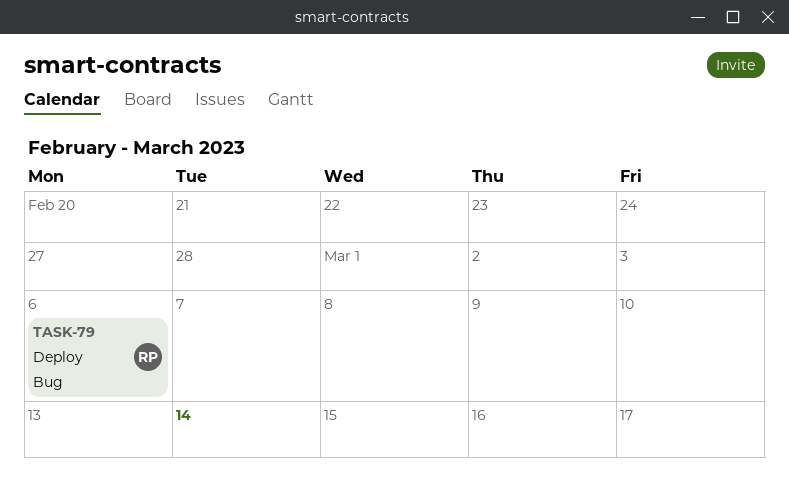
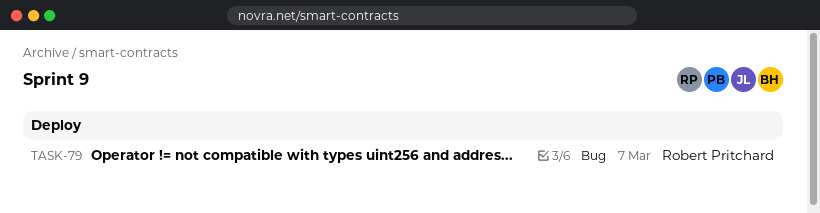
TASK-79, due: Mar 6 -> Mar 7

